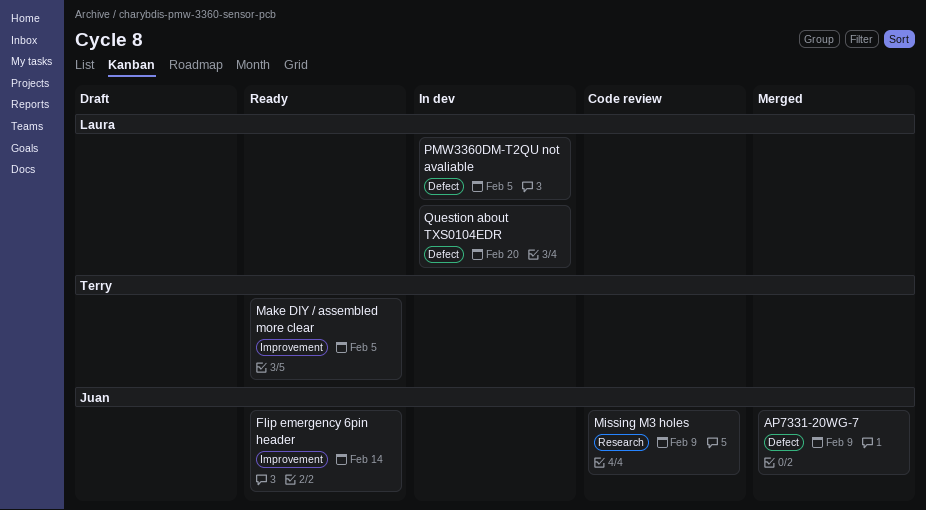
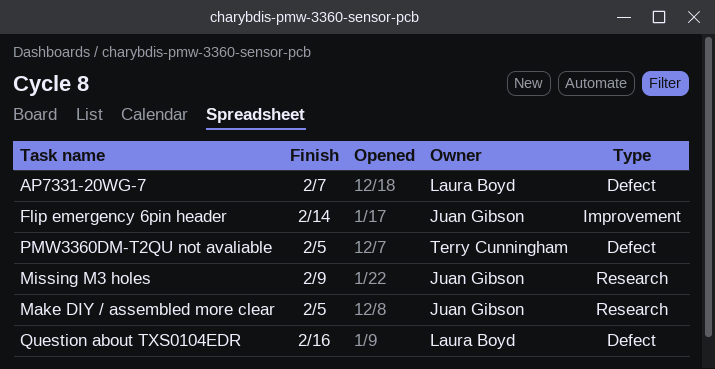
AP7331-20WG-7, owner: Juan Gibson -> Laura Boyd
AP7331-20WG-7, due: Feb 9 -> Feb 7
Make DIY / assembled more clear, owner: Terry Cunningham -> Juan Gibson
Make DIY / assembled more clear, label: Improvement -> Research
PMW3360DM-T2QU not avaliable, owner: Laura Boyd -> Terry Cunningham
Question about TXS0104EDR, due: Feb 20 -> Feb 16

